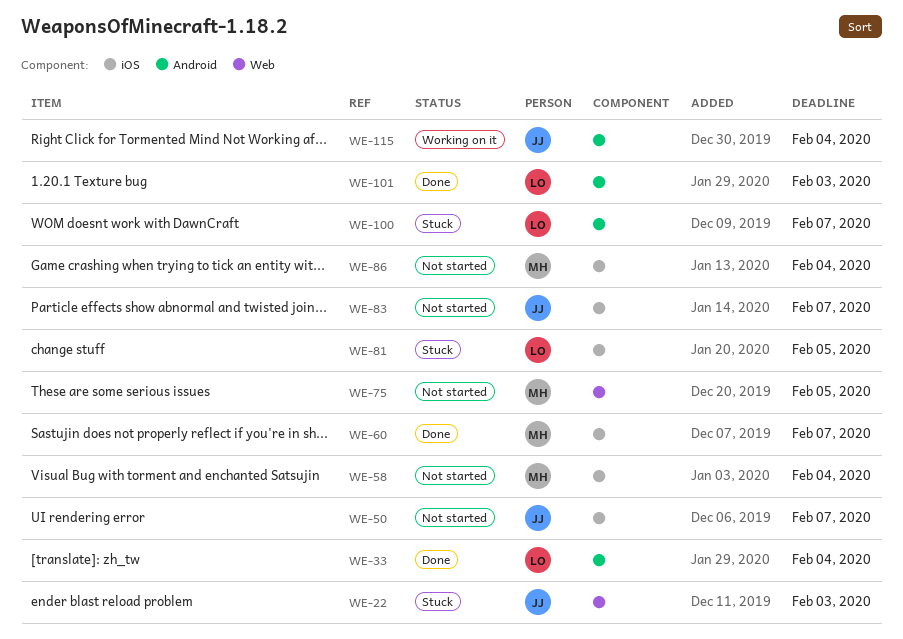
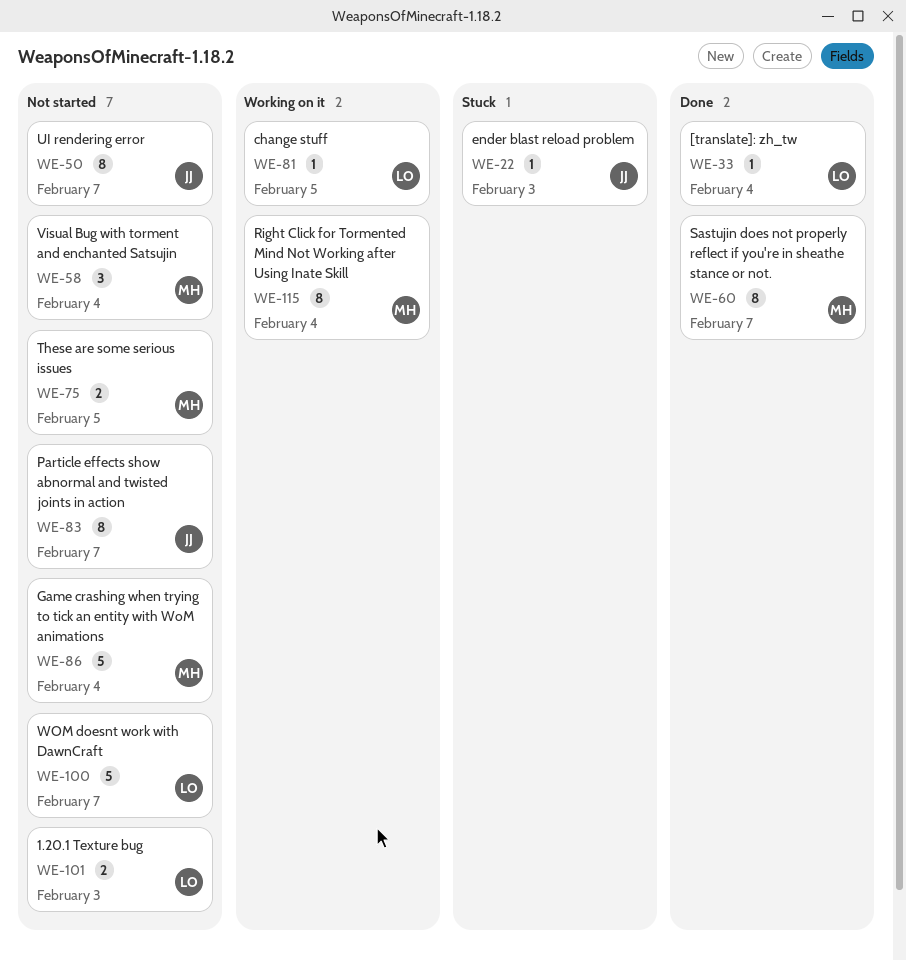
WE-81, status: Stuck -> Working on it
WE-100, status: Stuck -> Not started
WE-101, status: Done -> Not started
WE-115, owner: JJ -> MH

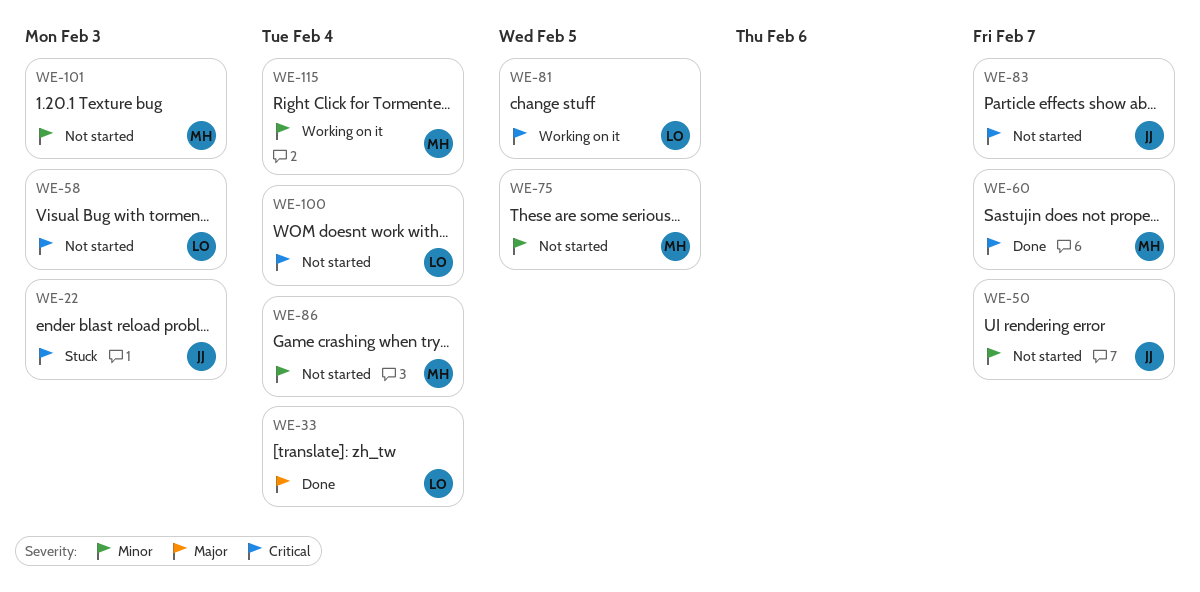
WE-58, owner: MH -> LO
WE-58, due: Feb 4 -> Feb 3
WE-100, due: Feb 7 -> Feb 4
WE-101, owner: LO -> MH

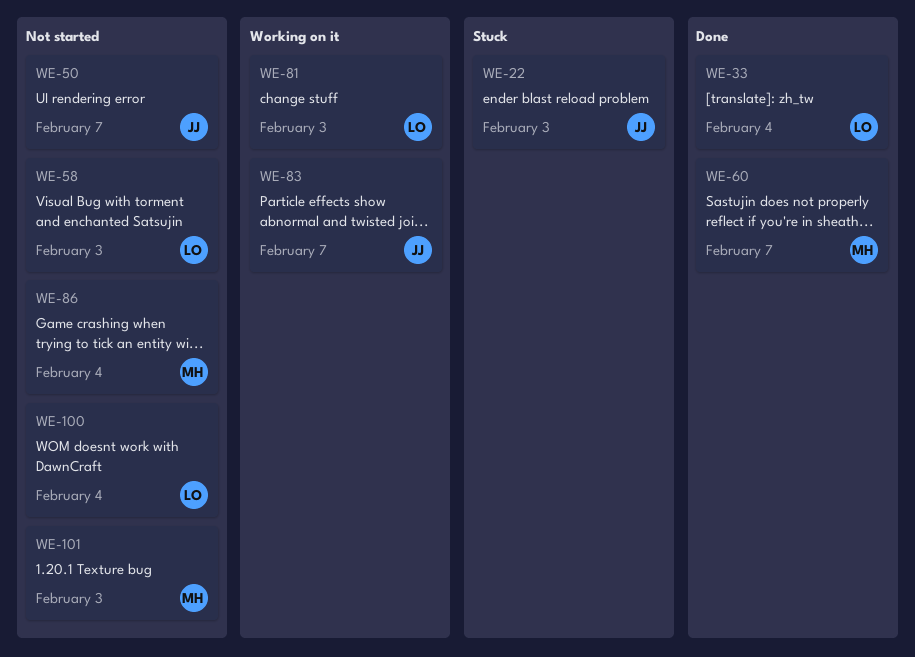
WE-75: present -> none
WE-81, due: Feb 5 -> Feb 3
WE-83, status: Not started -> Working on it
WE-115: present -> none

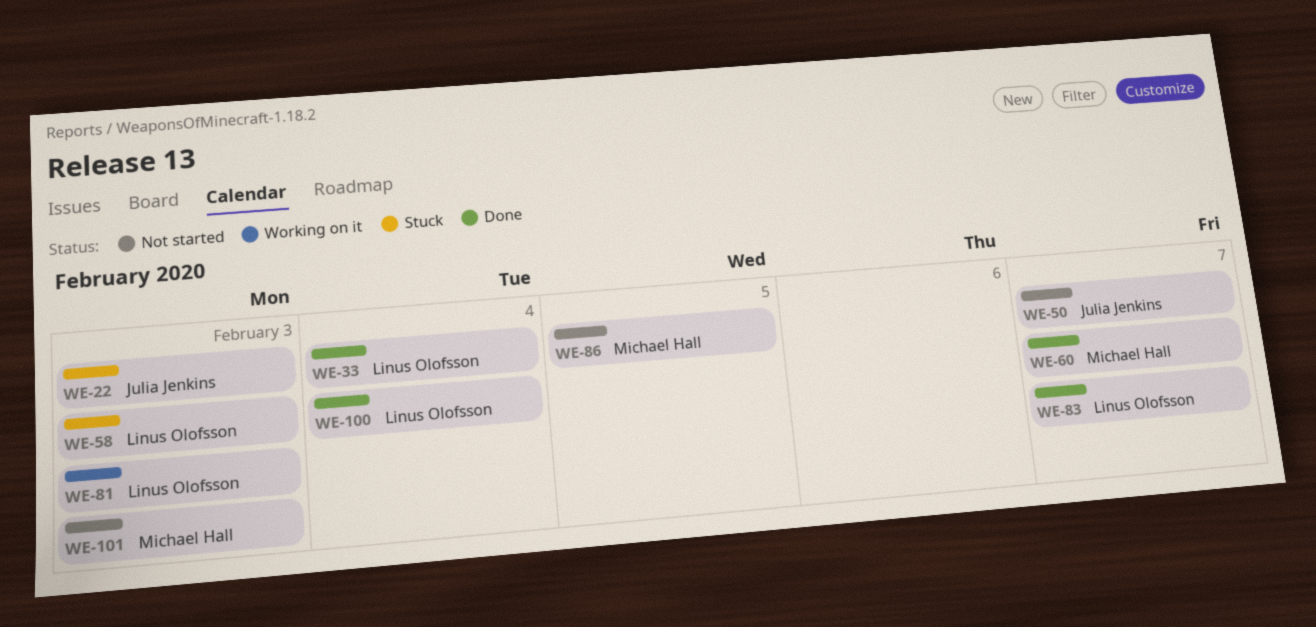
WE-58, status: Not started -> Stuck
WE-83, status: Working on it -> Done
WE-83, owner: Julia Jenkins -> Linus Olofsson
WE-86, due: Feb 4 -> Feb 5
WE-100, status: Not started -> Done

